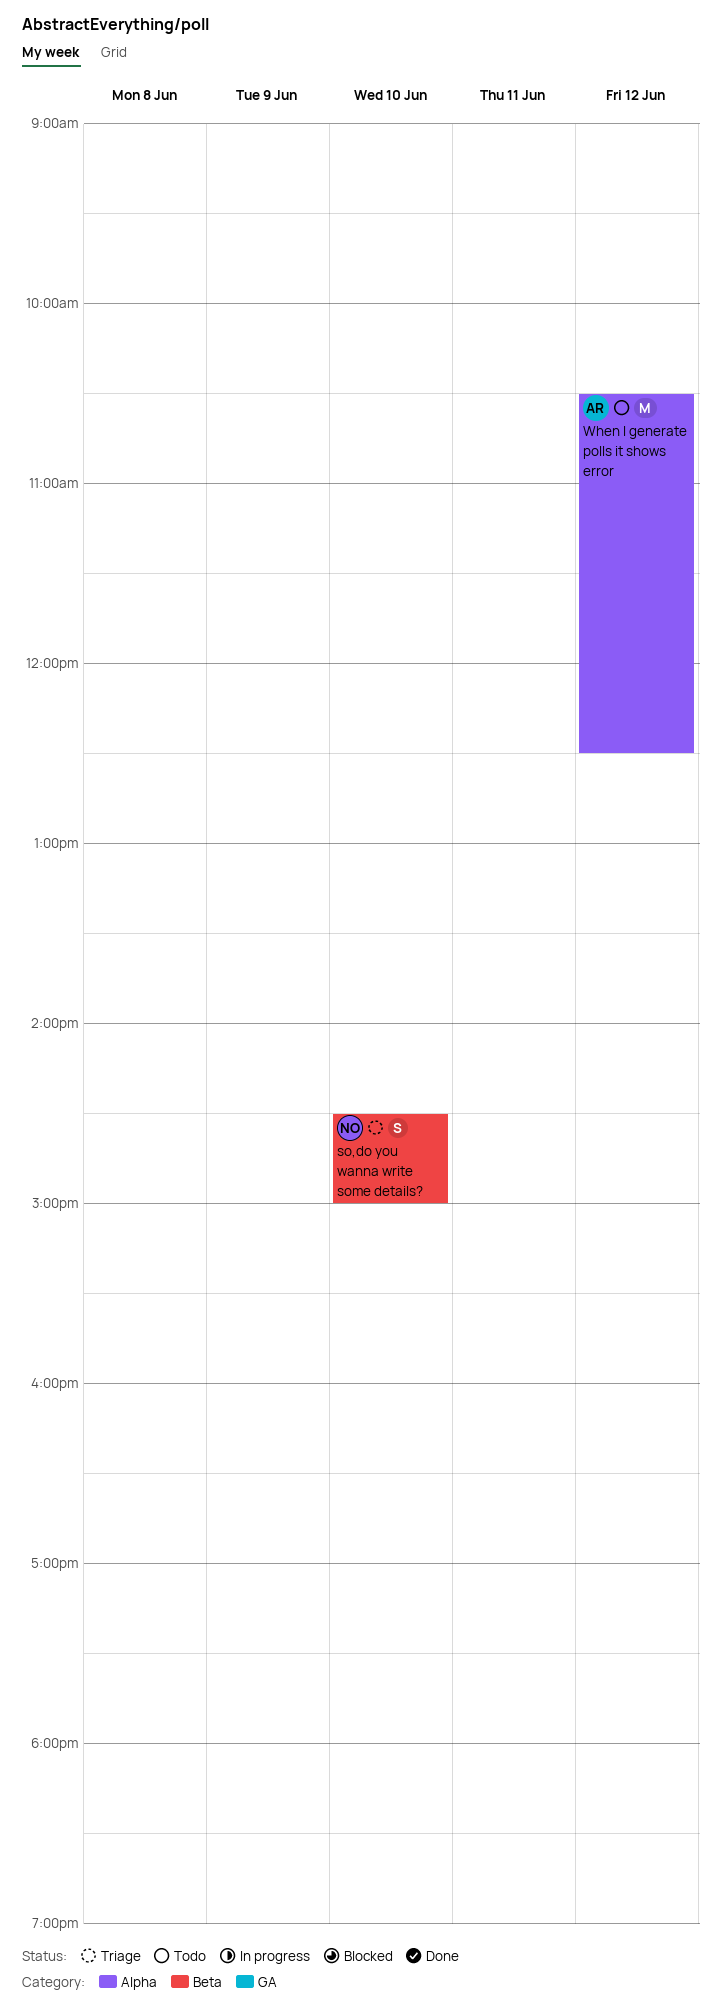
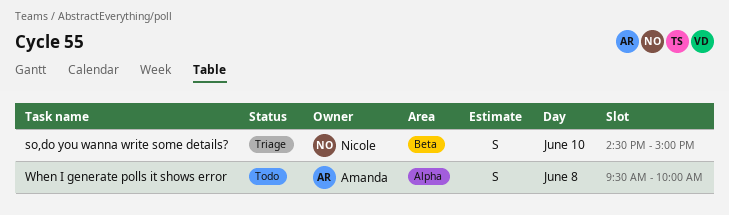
When I generate polls it shows error, estimate: M -> S
When I generate polls it shows error, day: Jun 12 -> Jun 8
When I generate polls it shows error, begins: 10:30 -> 09:30
When I generate polls it shows error, ends: 12:30 -> 10:00

